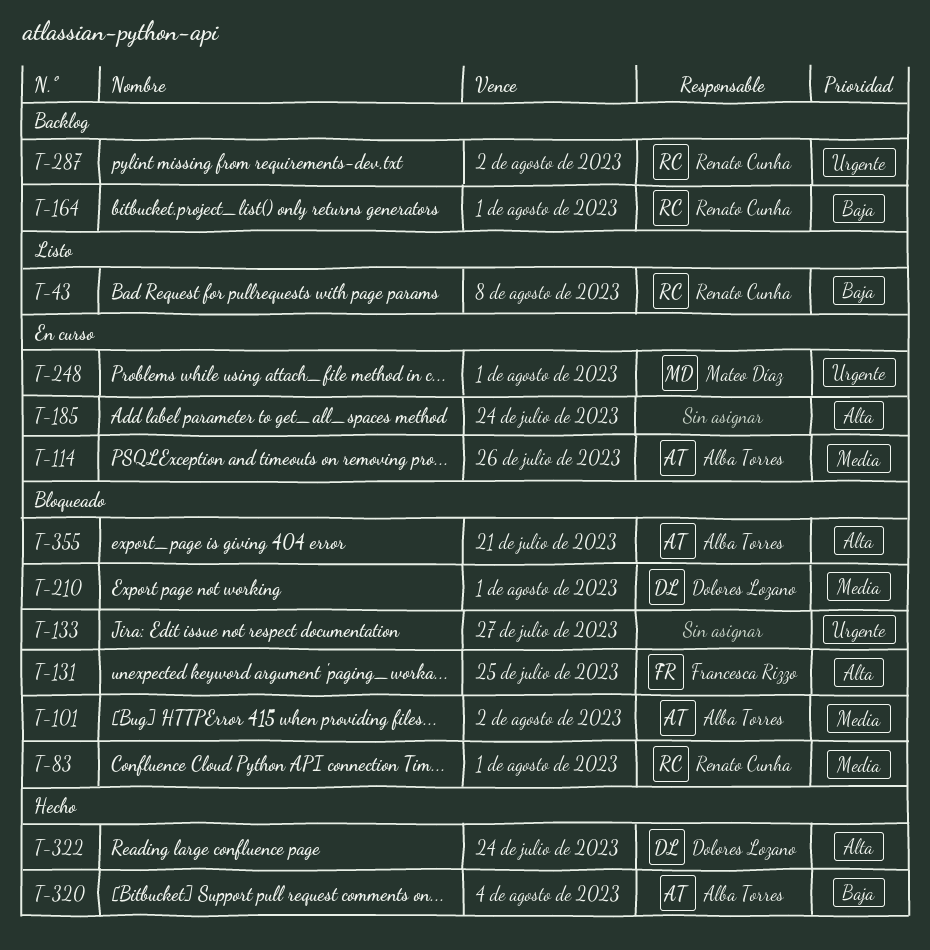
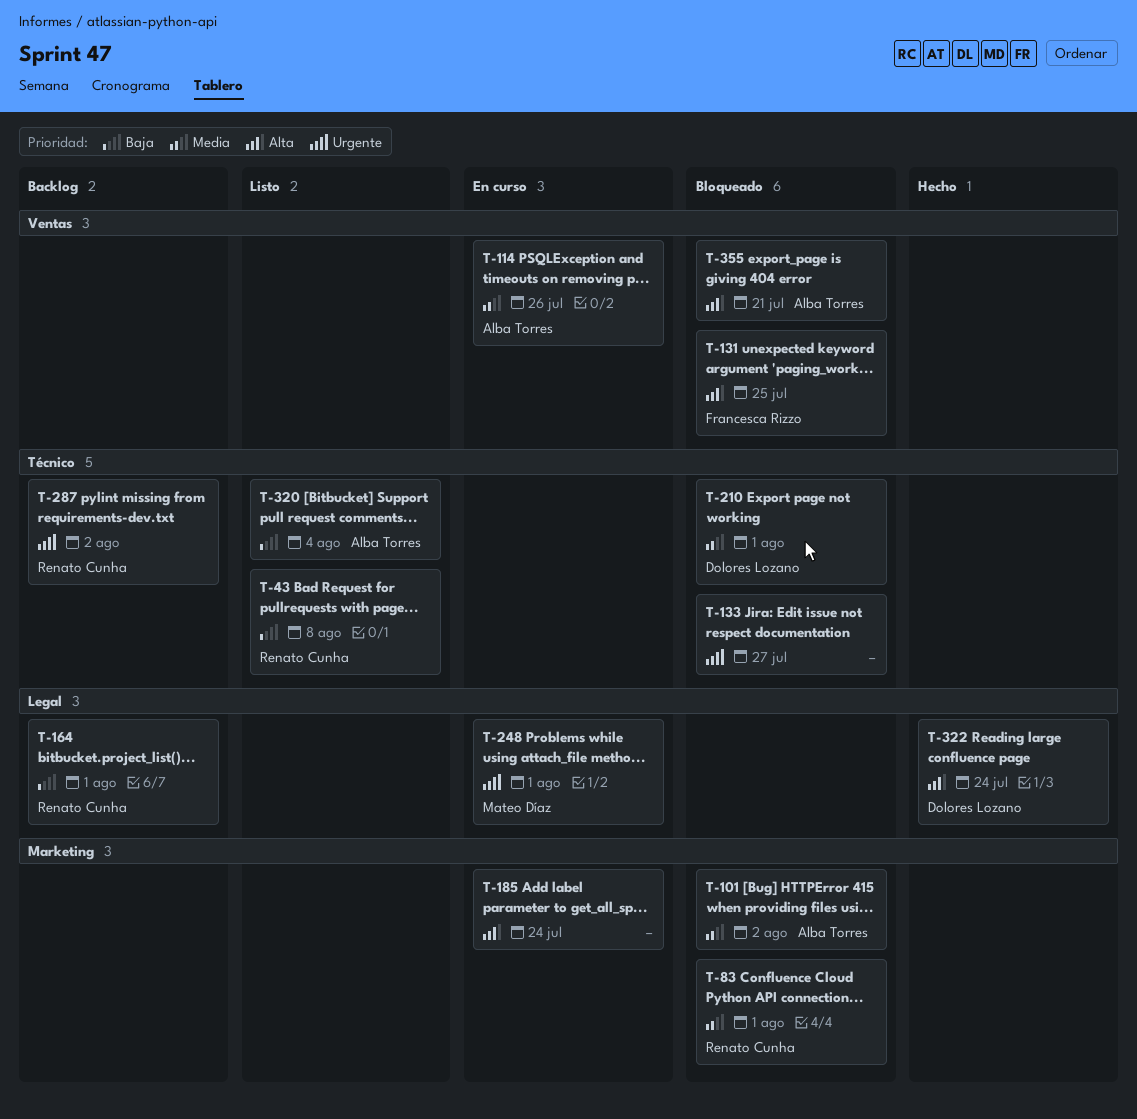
T-320, status: Hecho -> Listo

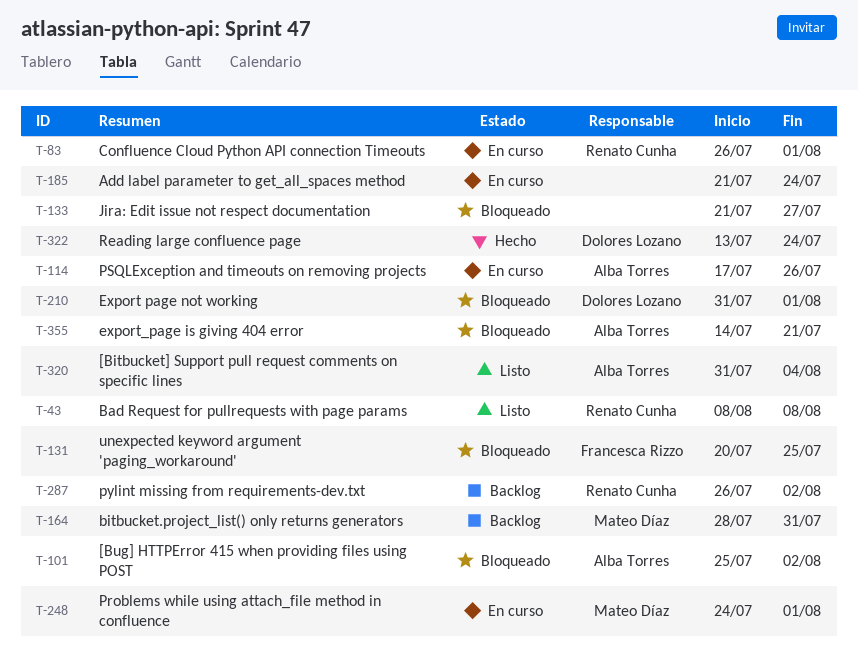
T-83, status: Bloqueado -> En curso
T-164, owner: Renato Cunha -> Mateo Díaz
T-164, due: Aug 1 -> Jul 31

